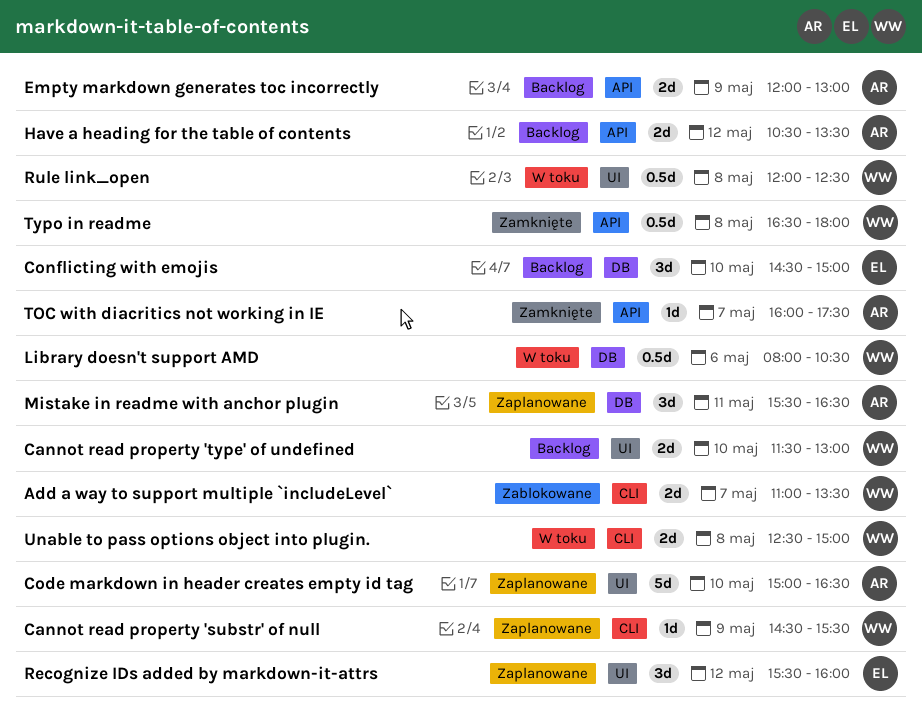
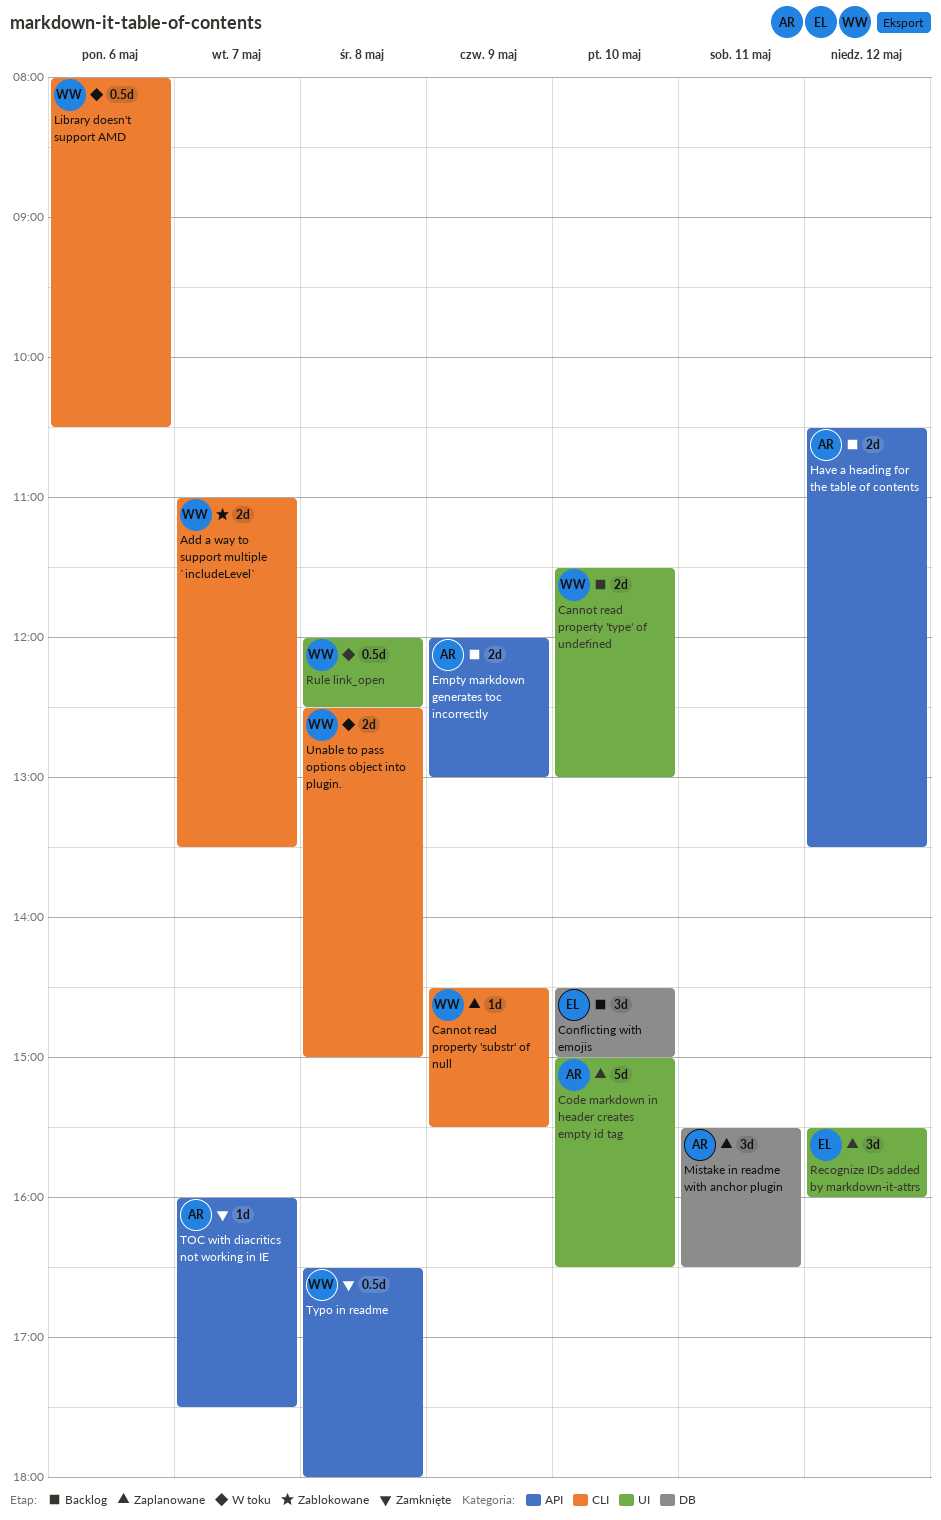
Library doesn't support AMD, label: DB -> CLI

